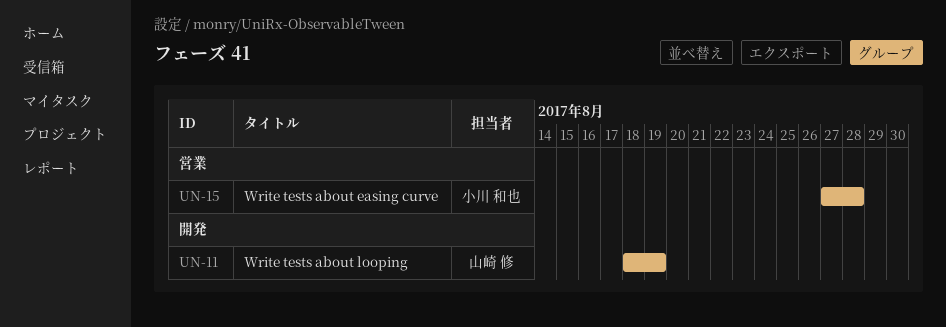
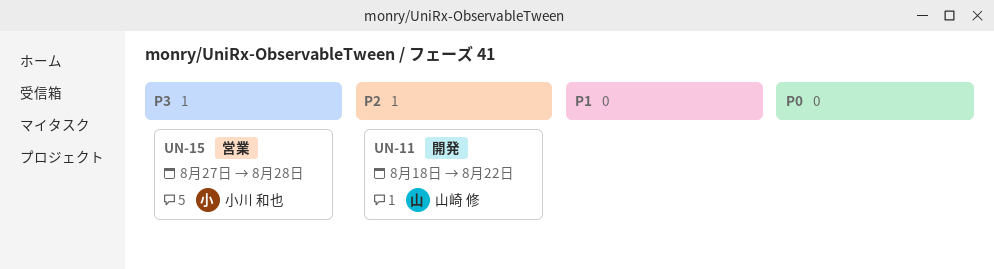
UN-11, due: Aug 19 -> Aug 22

